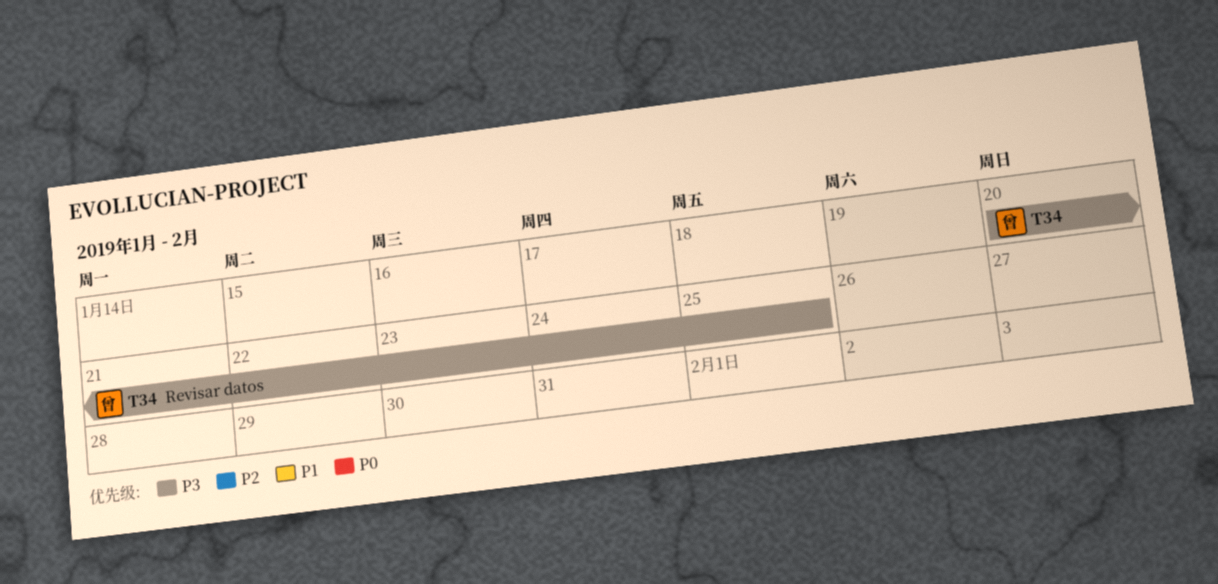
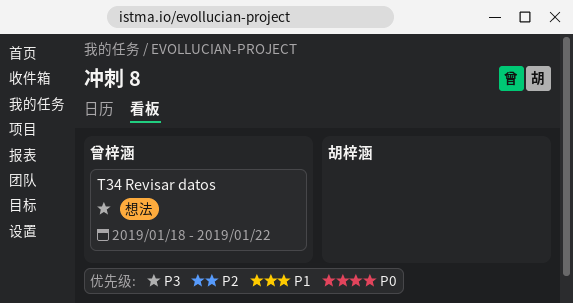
T34, start: Jan 20 -> Jan 18
T34, due: Jan 25 -> Jan 22

